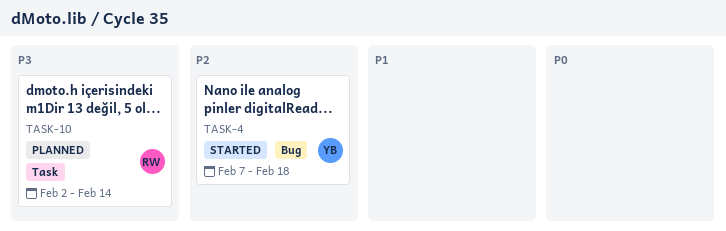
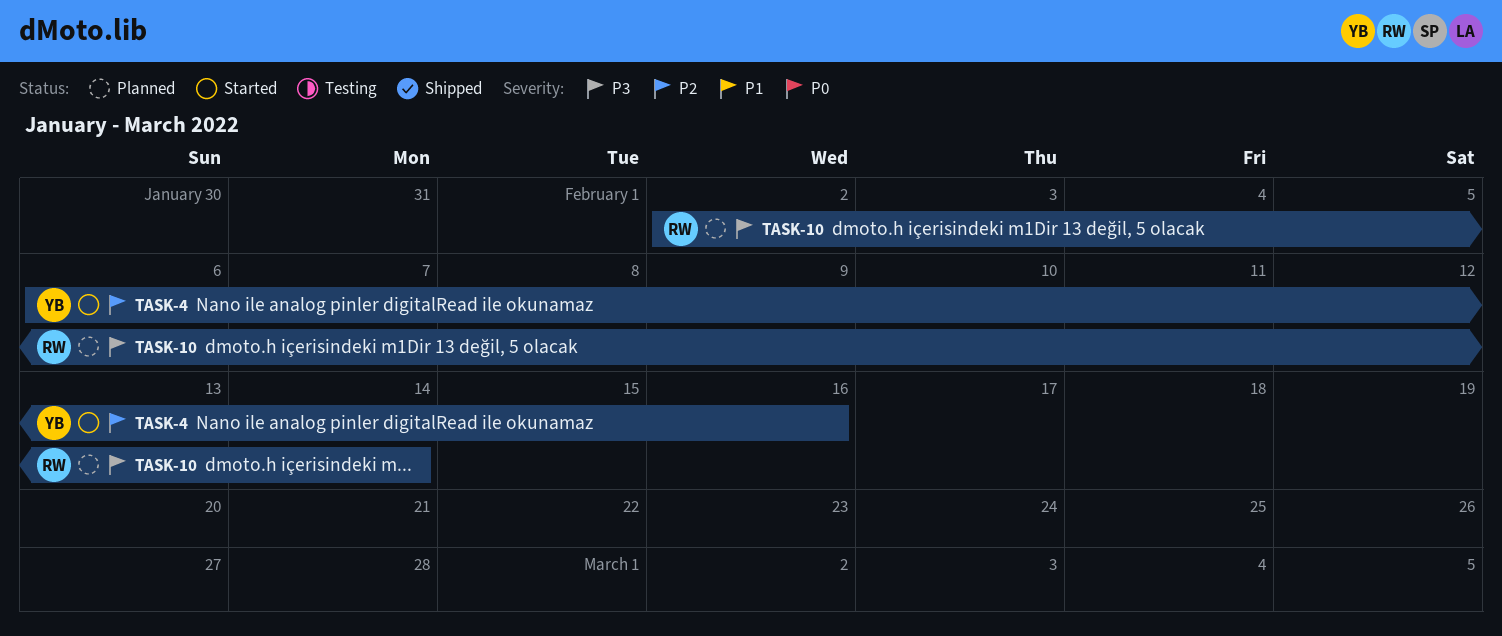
TASK-4, start: Feb 7 -> Feb 6
TASK-4, due: Feb 18 -> Feb 16

